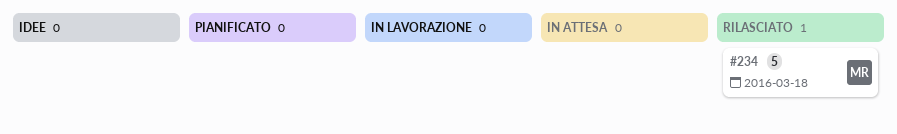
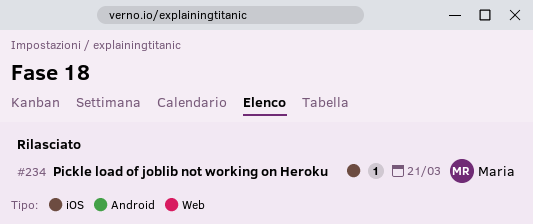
#234, estimate: 5 -> 1
#234, due: Mar 18 -> Mar 21

